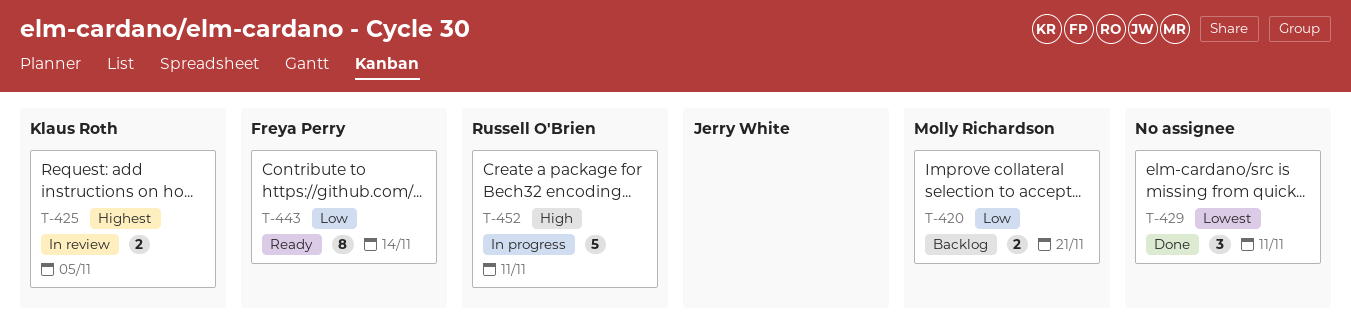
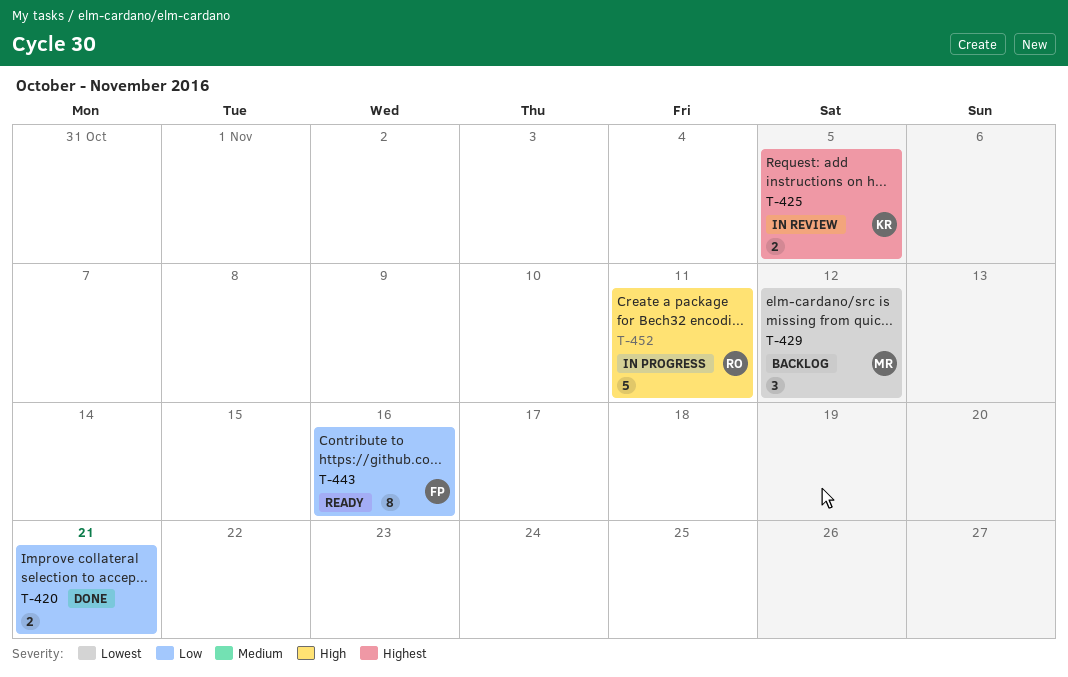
T-420, status: Backlog -> Done
T-420, owner: Molly Richardson -> none
T-429, status: Done -> Backlog
T-429, owner: none -> Molly Richardson
T-429, due: Nov 11 -> Nov 12
T-443, due: Nov 14 -> Nov 16

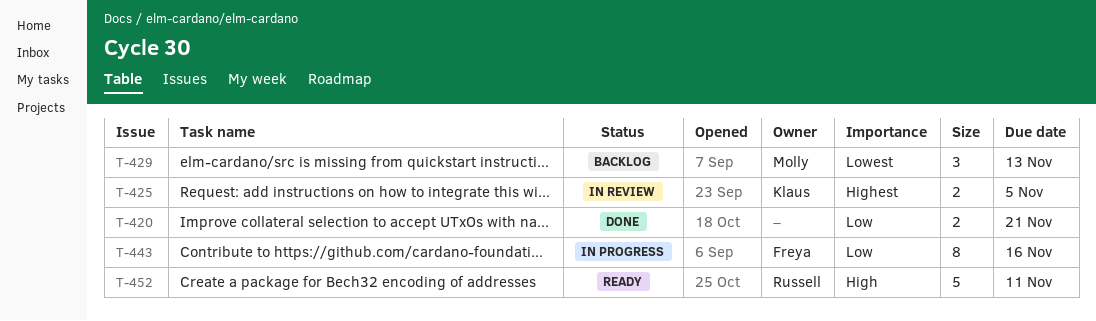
T-429, due: Nov 12 -> Nov 13
T-443, status: Ready -> In progress
T-452, status: In progress -> Ready

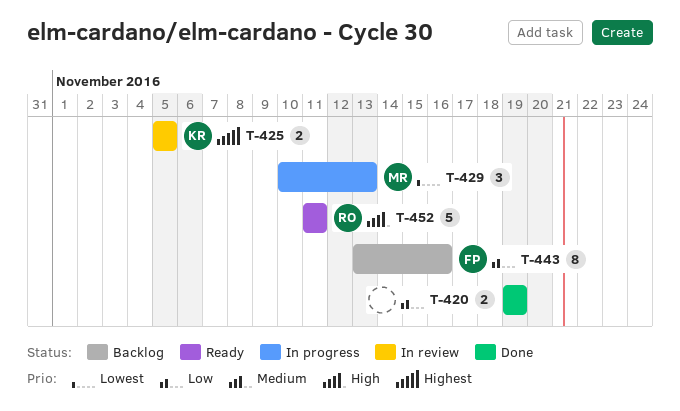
T-420, due: Nov 21 -> Nov 19
T-429, status: Backlog -> In progress
T-443, status: In progress -> Backlog

